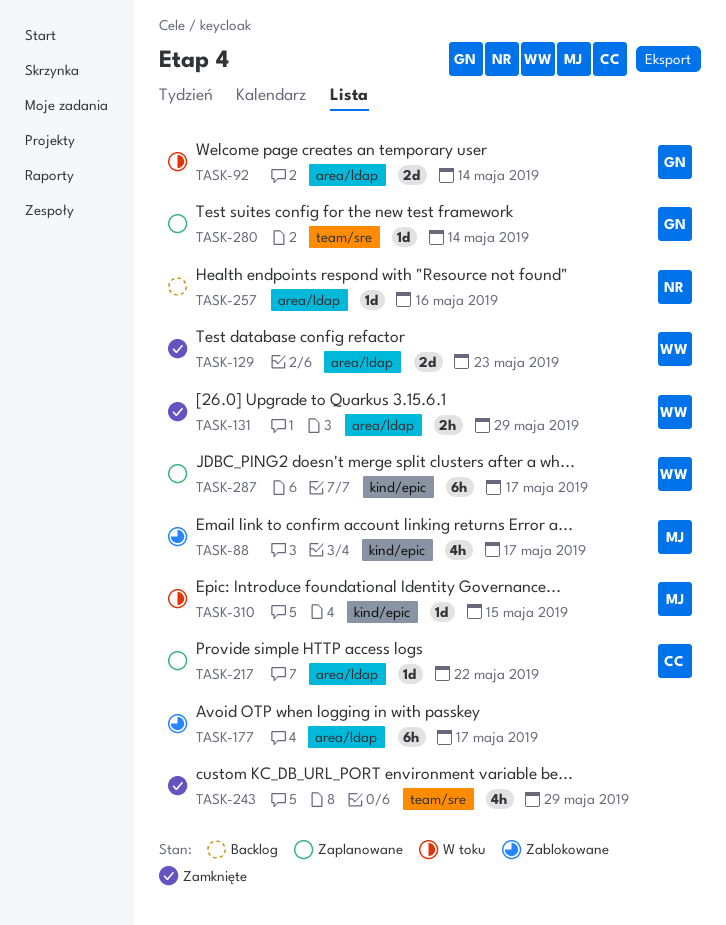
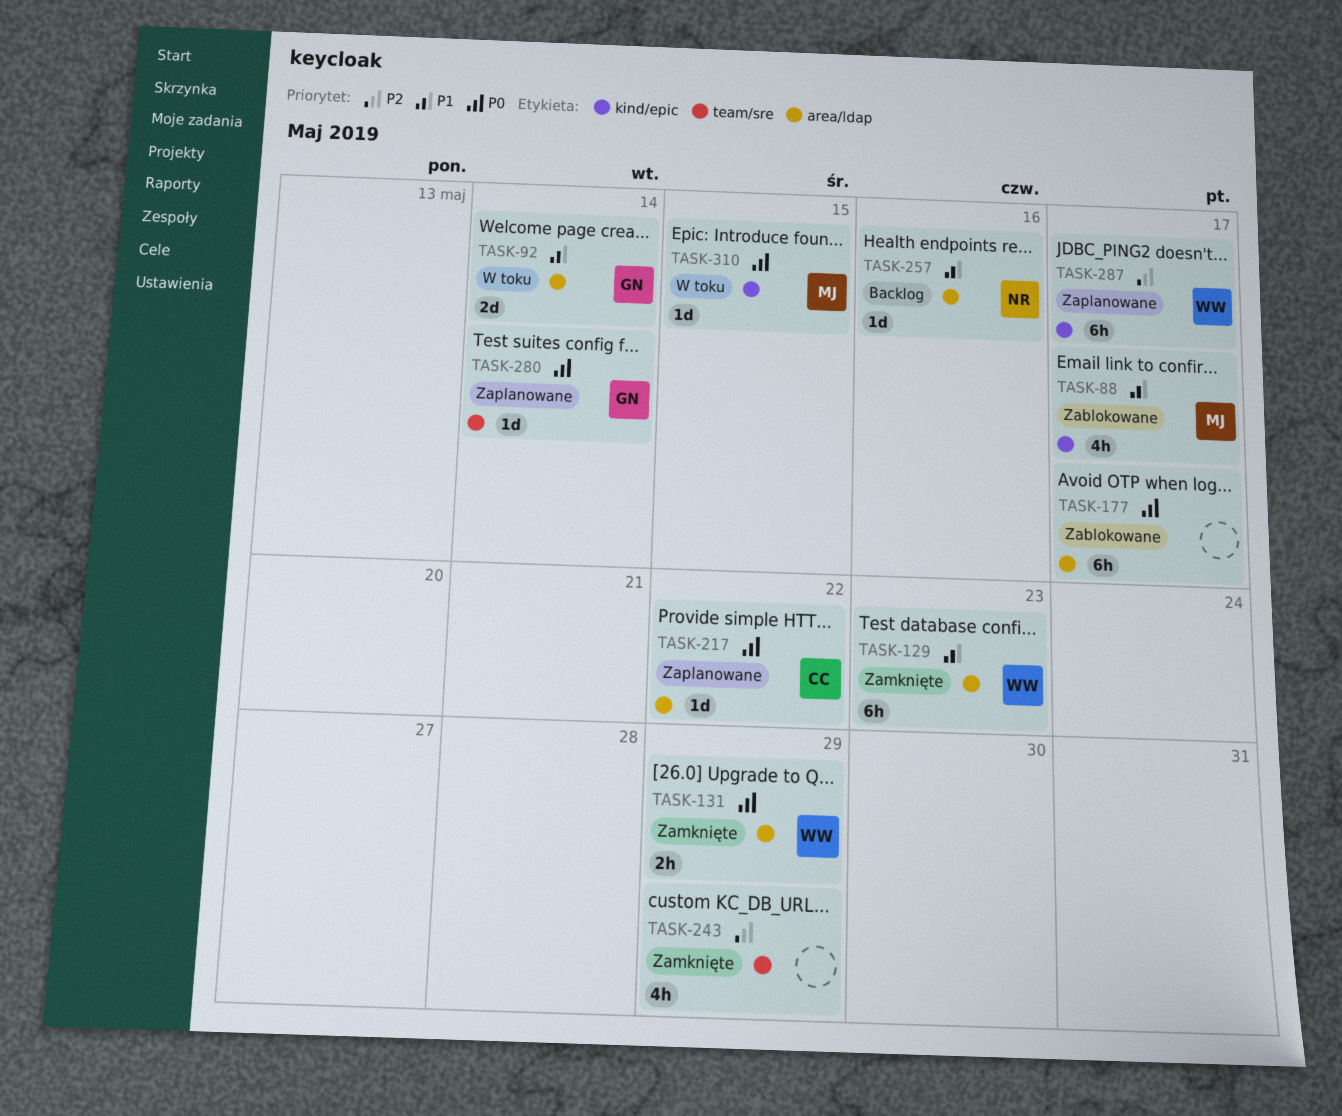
TASK-129, estimate: 2d -> 6h

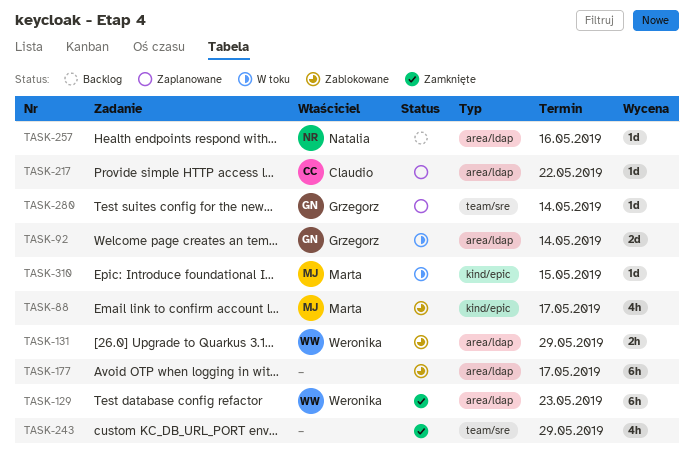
TASK-131, status: Zamknięte -> Zablokowane
TASK-287: present -> none

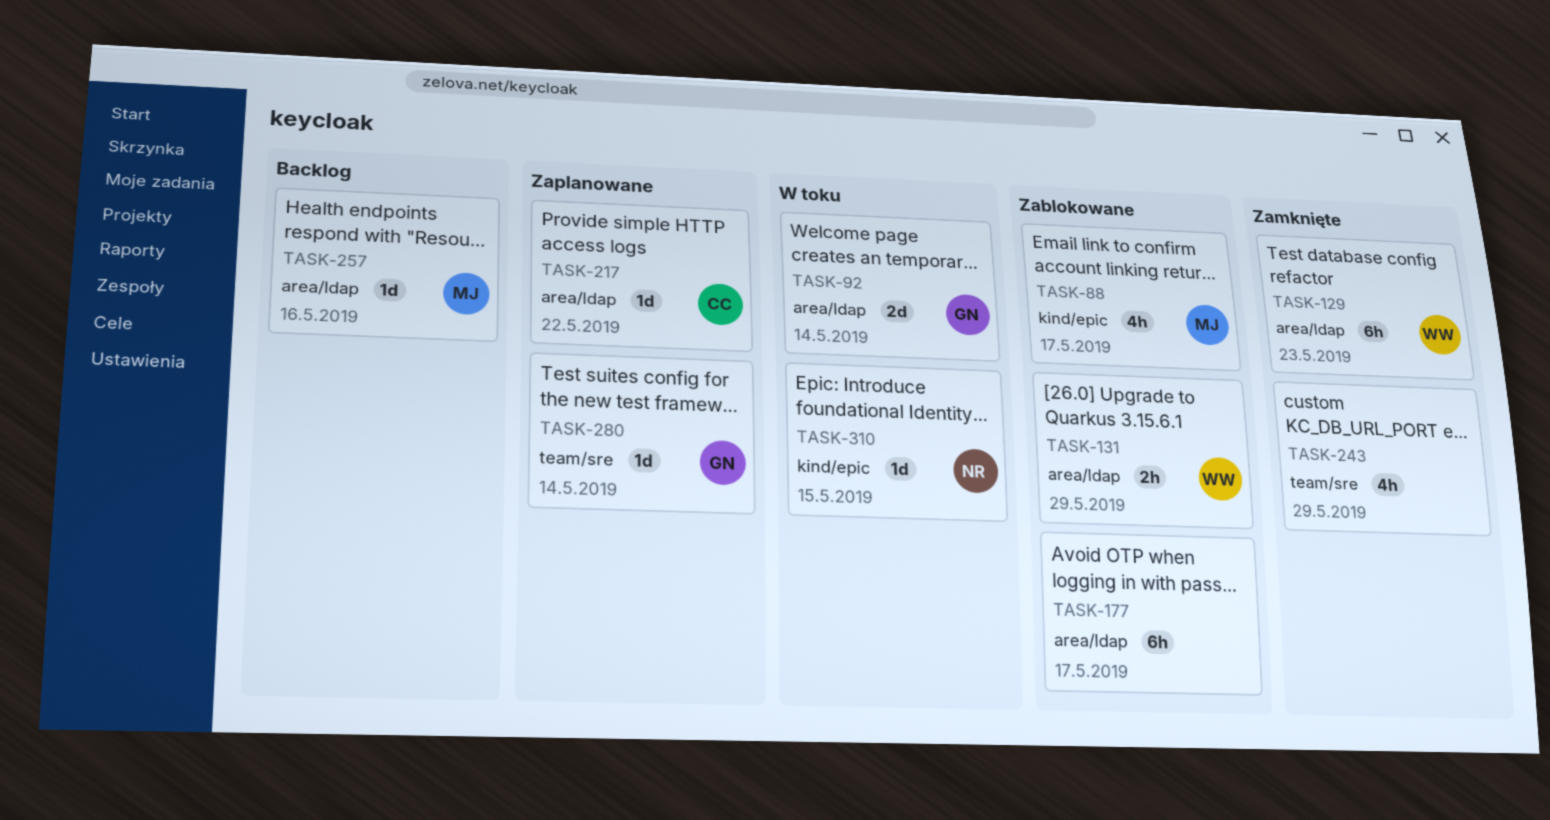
TASK-257, owner: Natalia -> Marta
TASK-310, owner: Marta -> Natalia

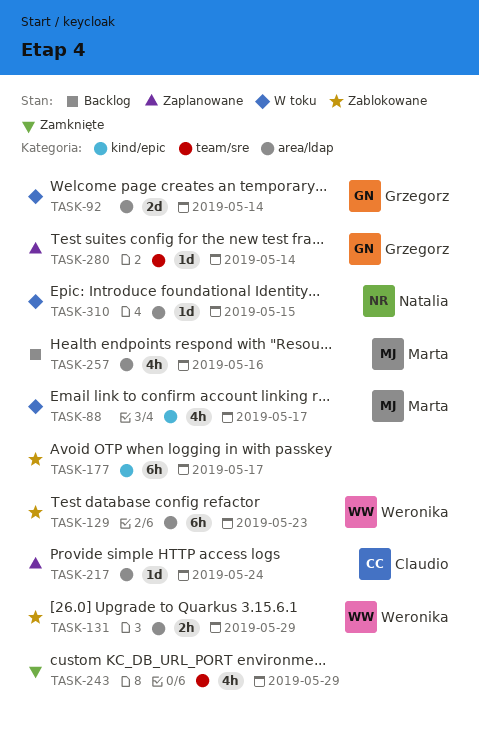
TASK-88, status: Zablokowane -> W toku
TASK-129, status: Zamknięte -> Zablokowane
TASK-177, label: area/ldap -> kind/epic
TASK-217, due: May 22 -> May 24
TASK-257, estimate: 1d -> 4h
TASK-310, label: kind/epic -> area/ldap

